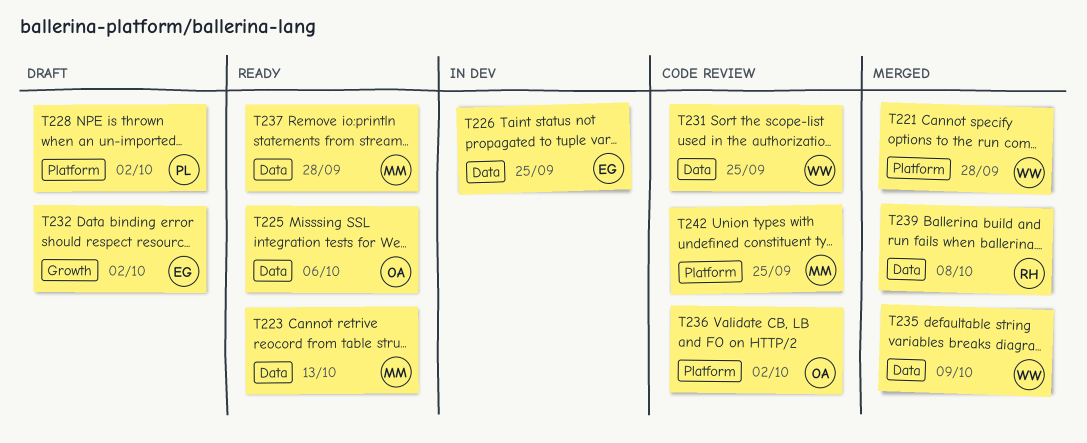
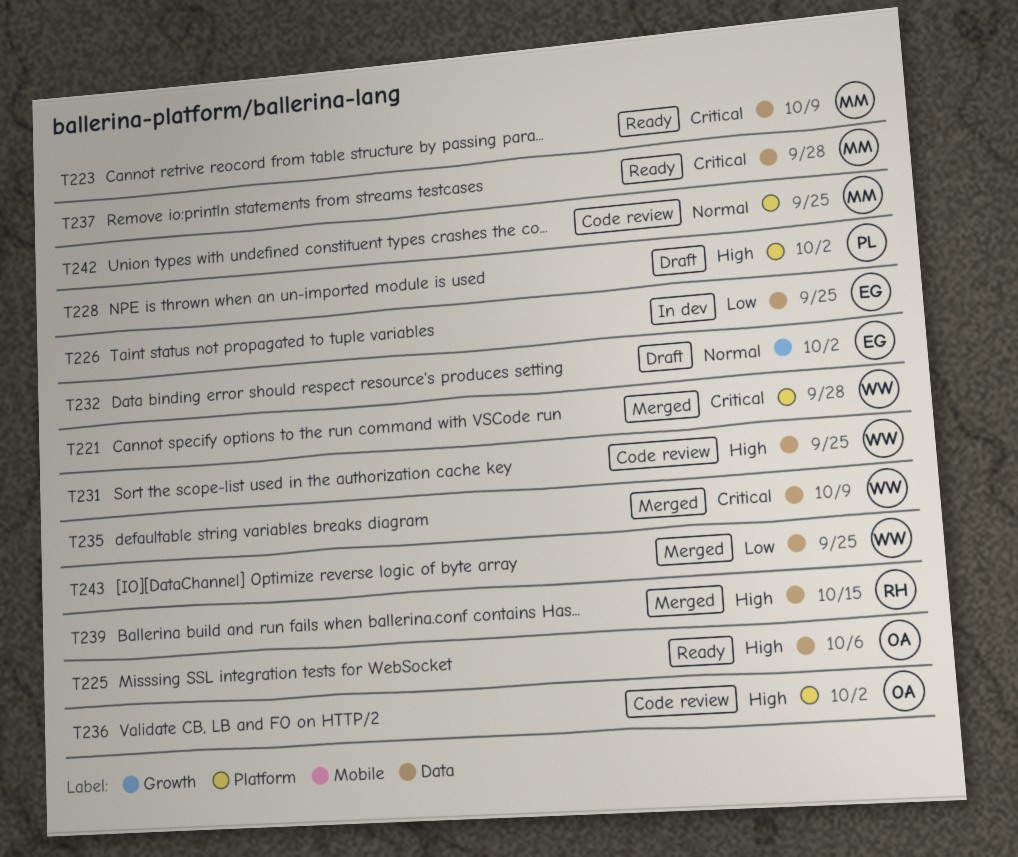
T223, due: Oct 13 -> Oct 9
T239, due: Oct 8 -> Oct 15
T243: none -> present

